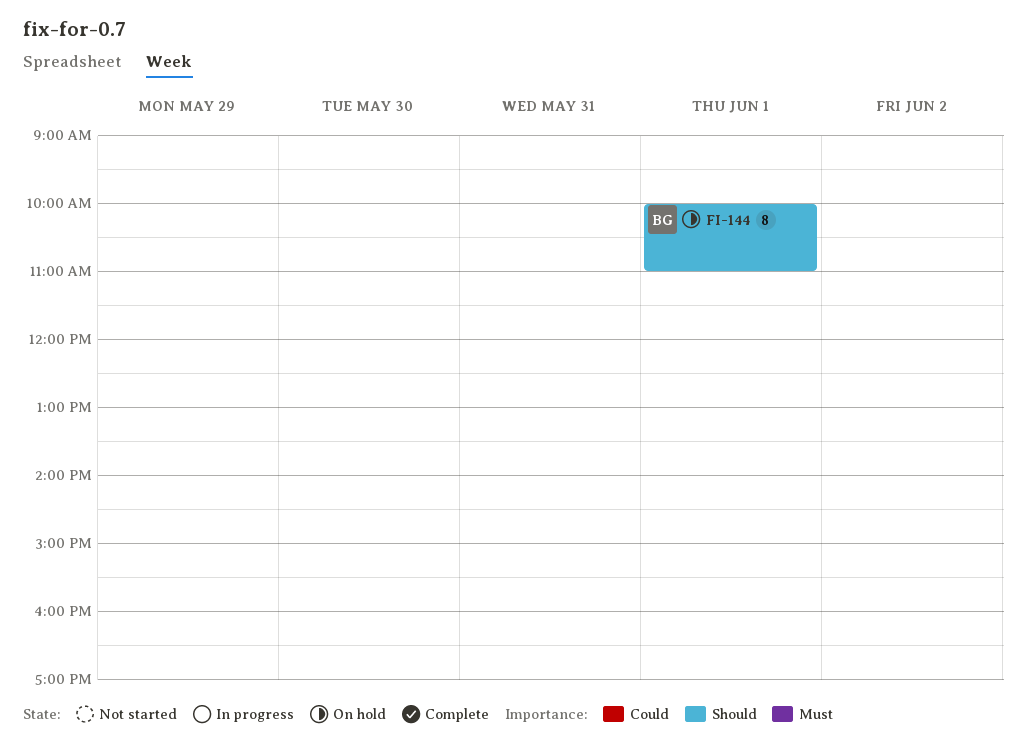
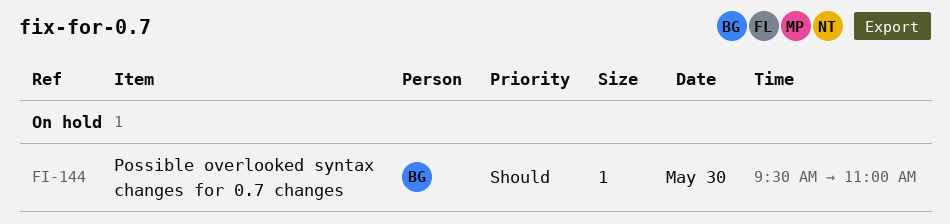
FI-144, estimate: 8 -> 1
FI-144, day: Jun 1 -> May 30
FI-144, begins: 10:00 -> 09:30

